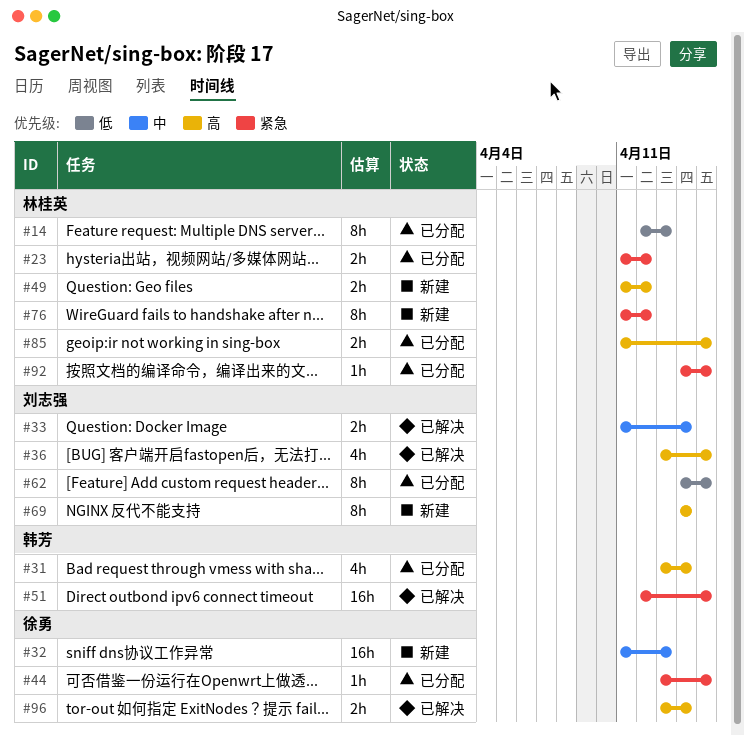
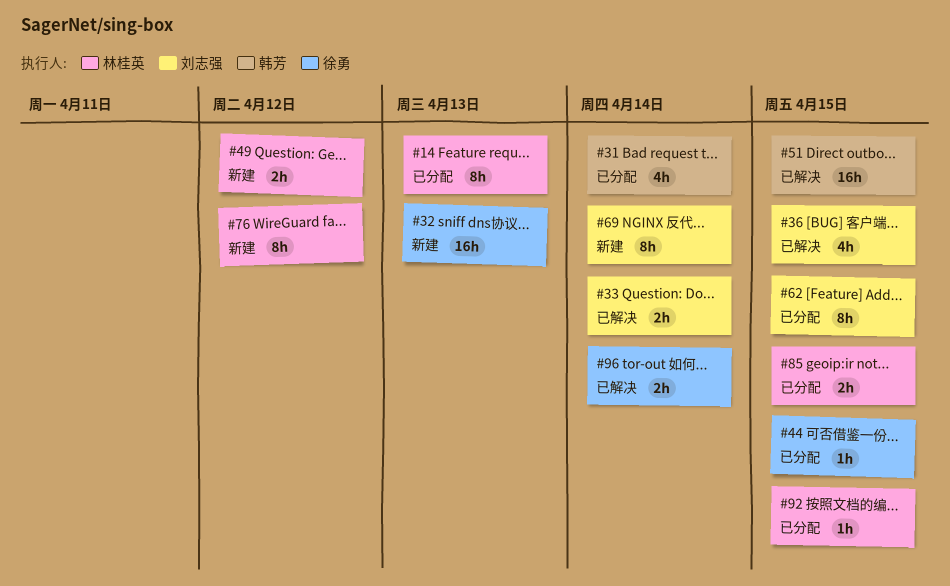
#23: present -> none

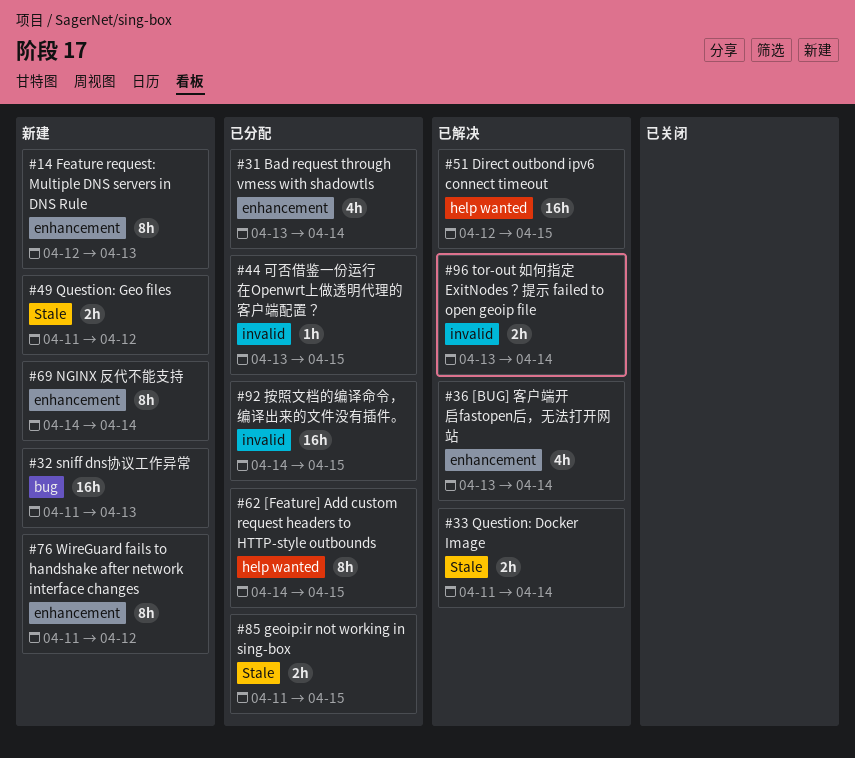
#14, status: 已分配 -> 新建
#36, due: Apr 15 -> Apr 14
#92, estimate: 1h -> 16h

